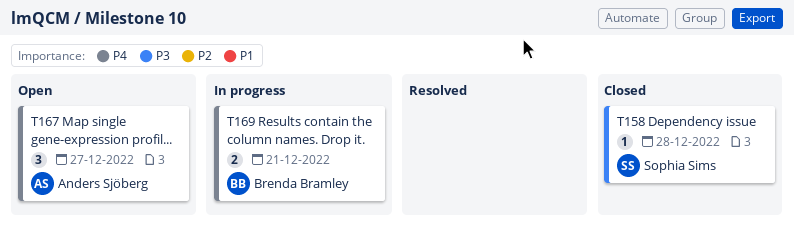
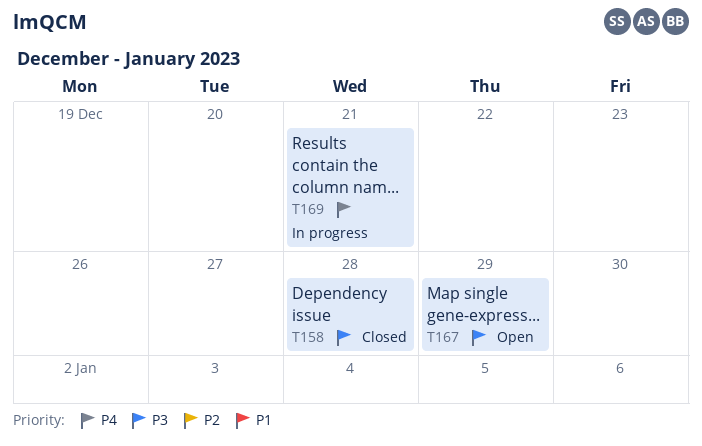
T167, priority: P4 -> P3
T167, due: Dec 27 -> Dec 29

